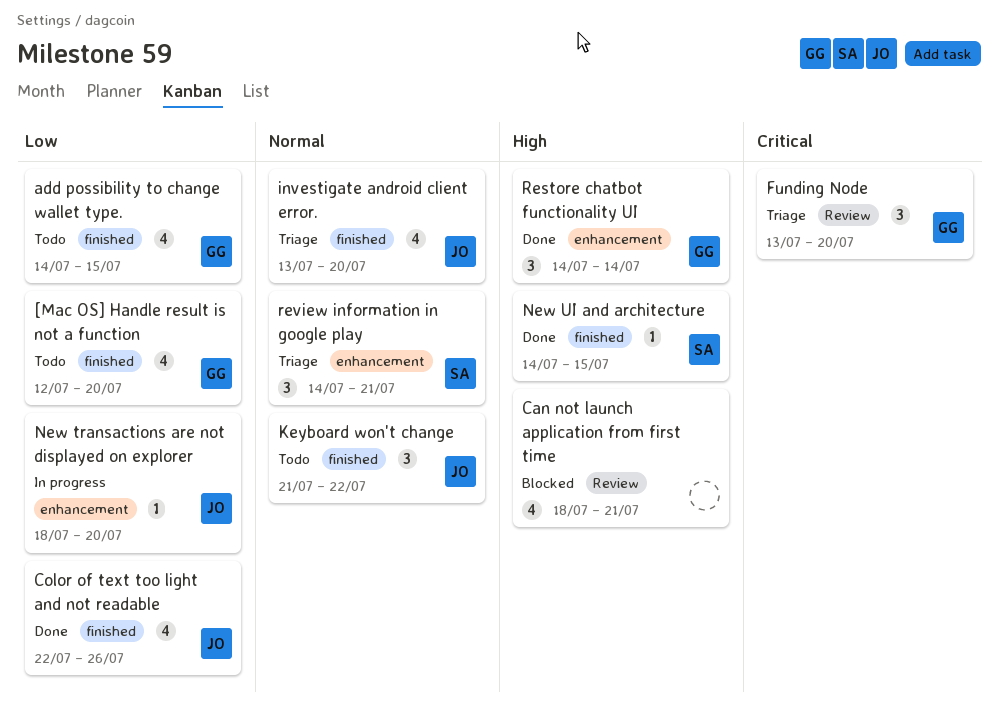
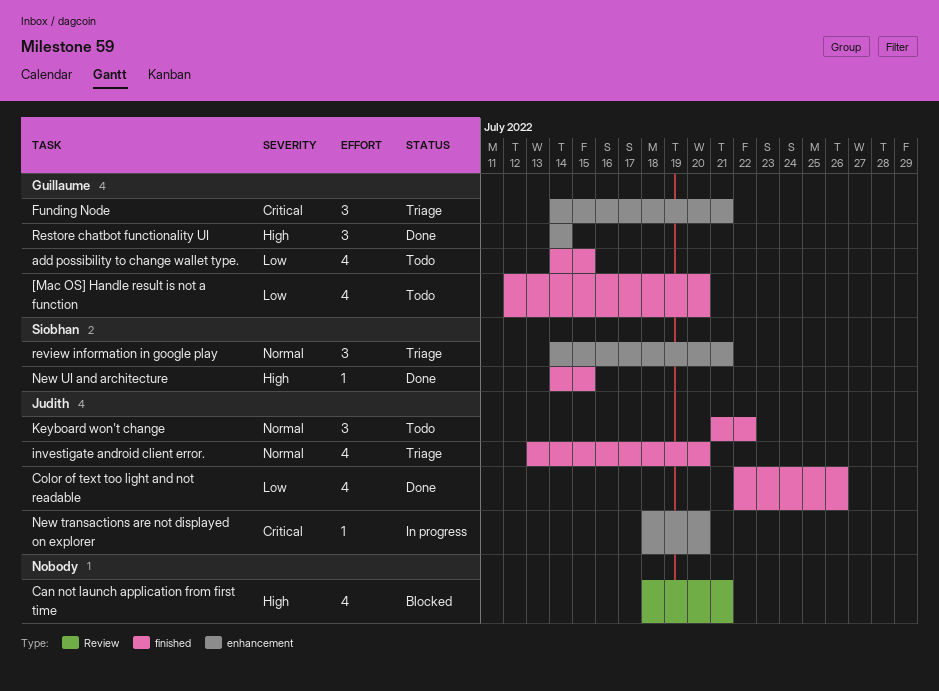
Funding Node, label: Review -> enhancement
Funding Node, start: Jul 13 -> Jul 14
Funding Node, due: Jul 20 -> Jul 21
New transactions are not displayed on explorer, priority: Low -> Critical

